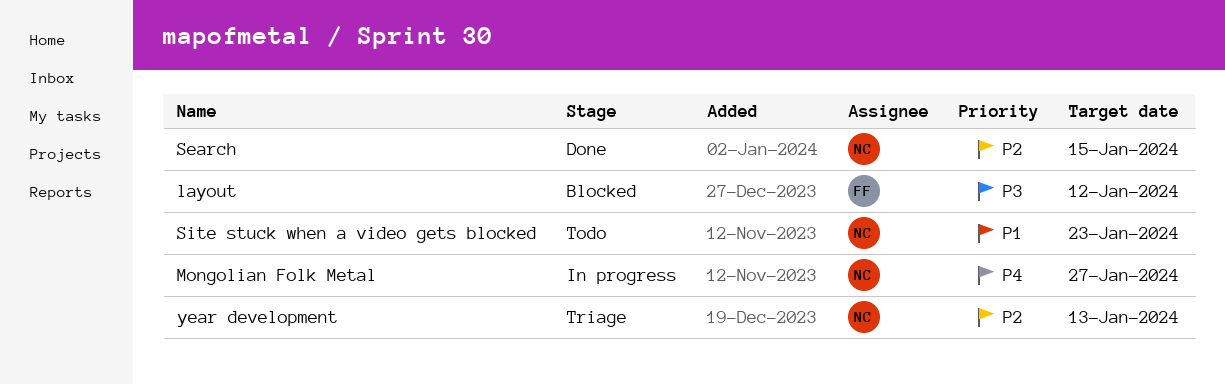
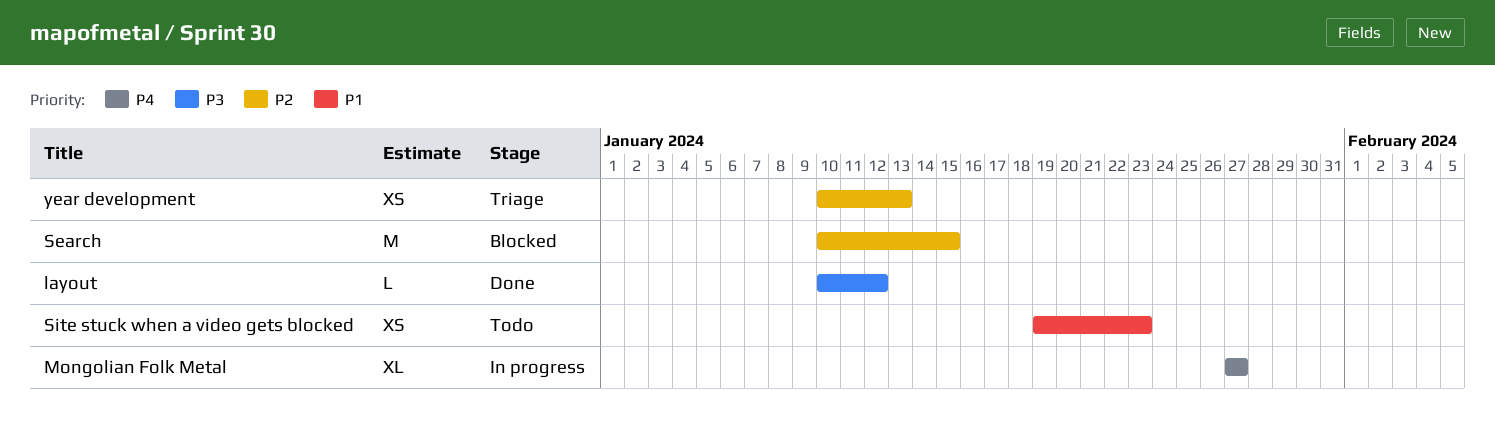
layout, status: Blocked -> Done
Search, status: Done -> Blocked

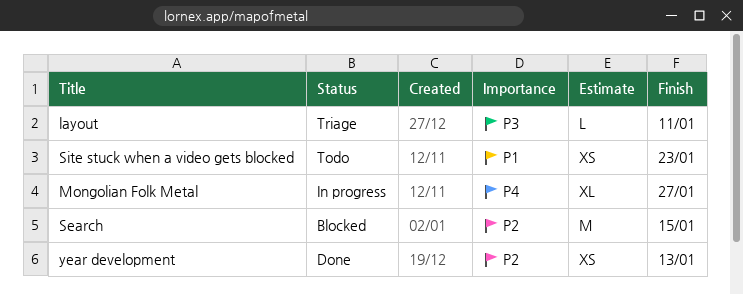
layout, status: Done -> Triage
layout, due: Jan 12 -> Jan 11
year development, status: Triage -> Done

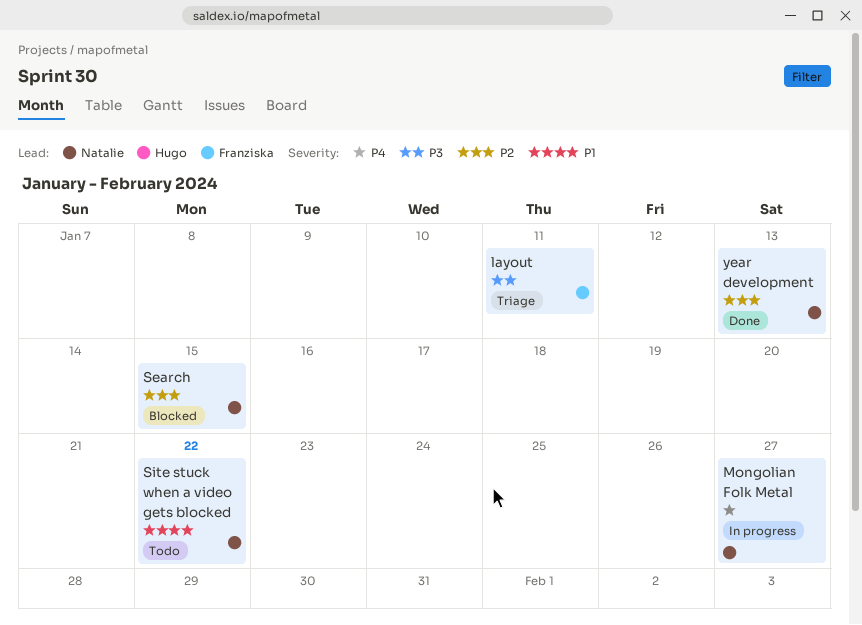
Site stuck when a video gets blocked, due: Jan 23 -> Jan 22

